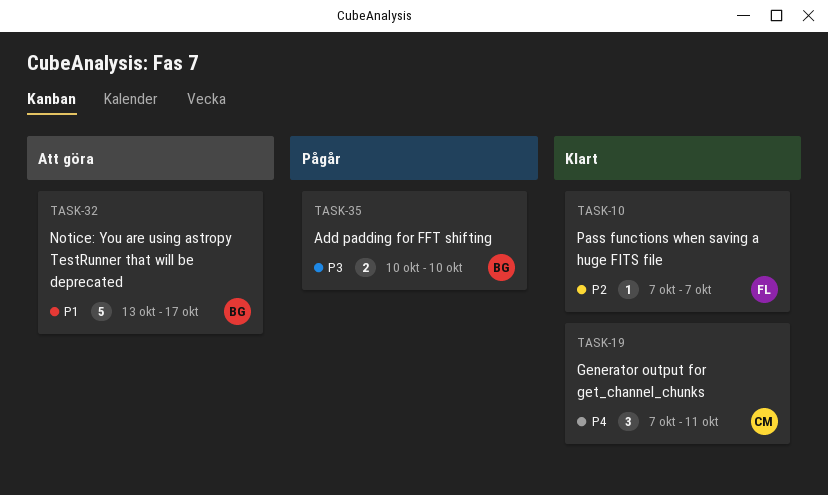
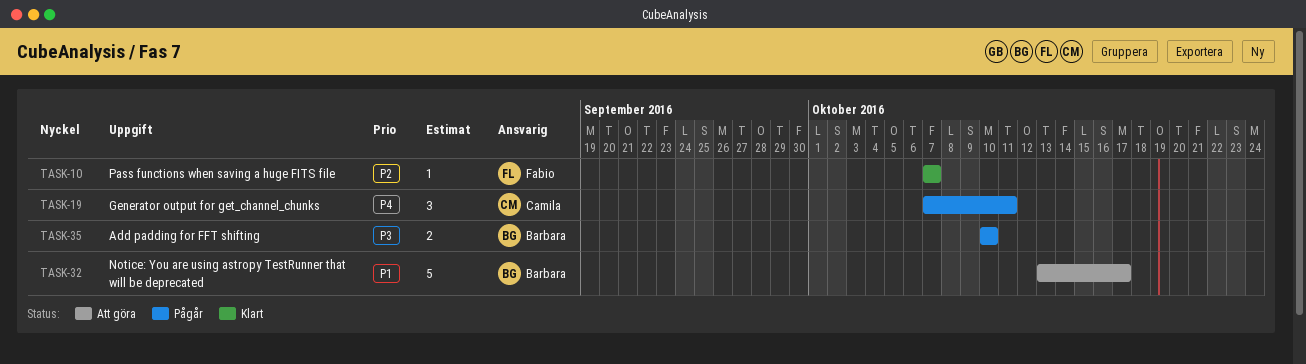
TASK-19, status: Klart -> Pågår

